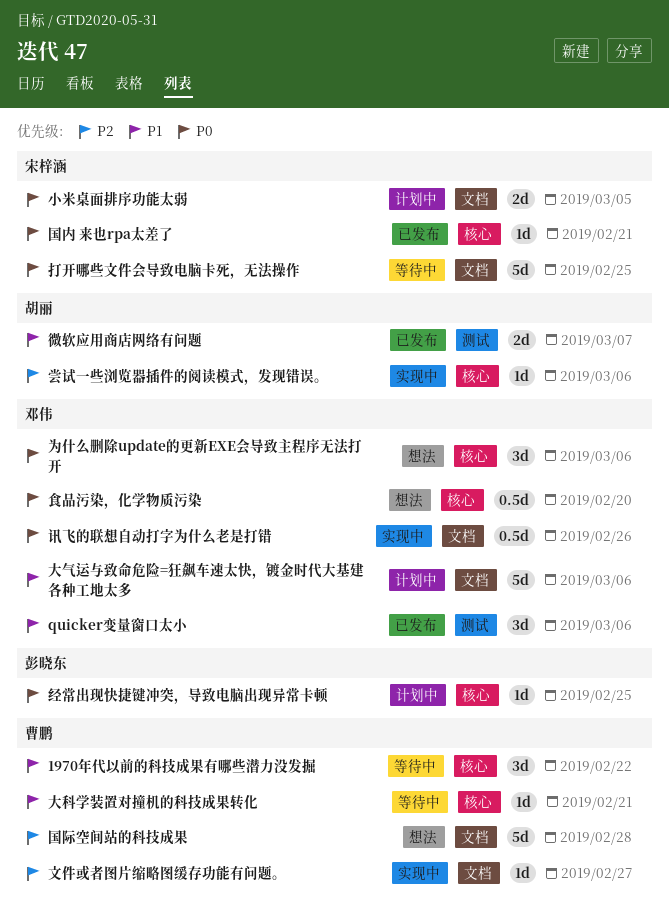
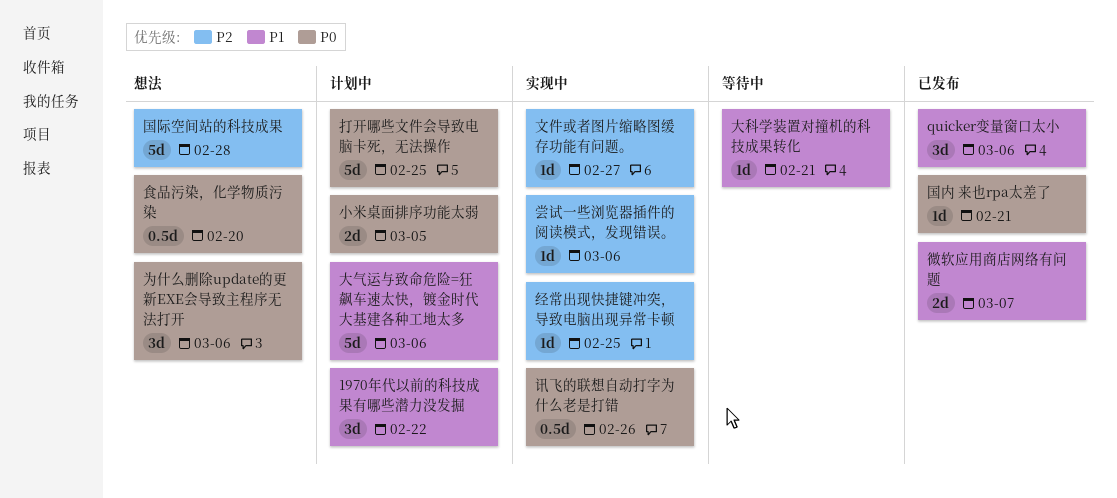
1970年代以前的科技成果有哪些潜力没发掘, status: 等待中 -> 计划中
打开哪些文件会导致电脑卡死，无法操作, status: 等待中 -> 计划中
经常出现快捷键冲突，导致电脑出现异常卡顿, status: 计划中 -> 实现中
经常出现快捷键冲突，导致电脑出现异常卡顿, priority: P0 -> P2

